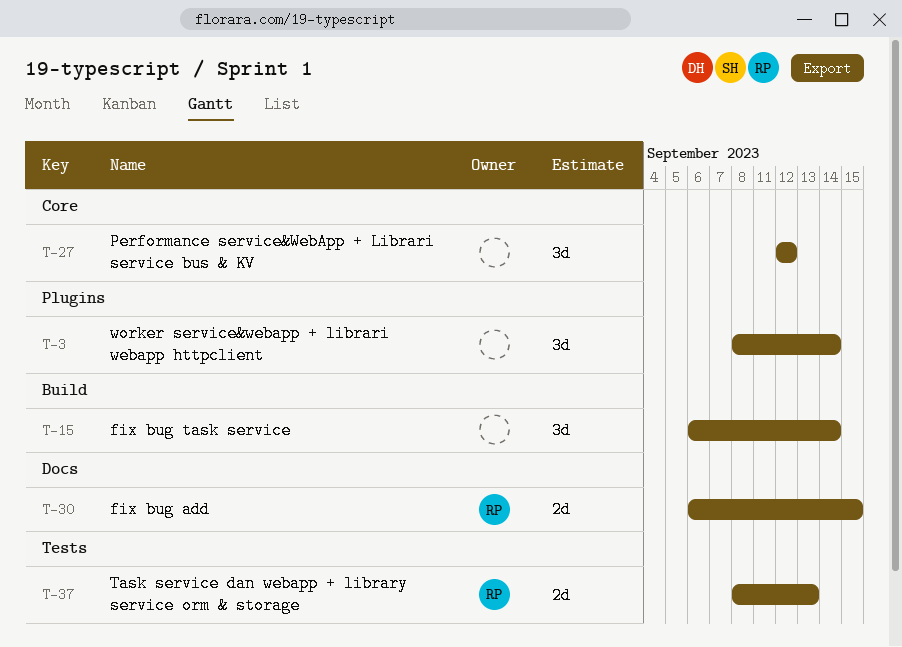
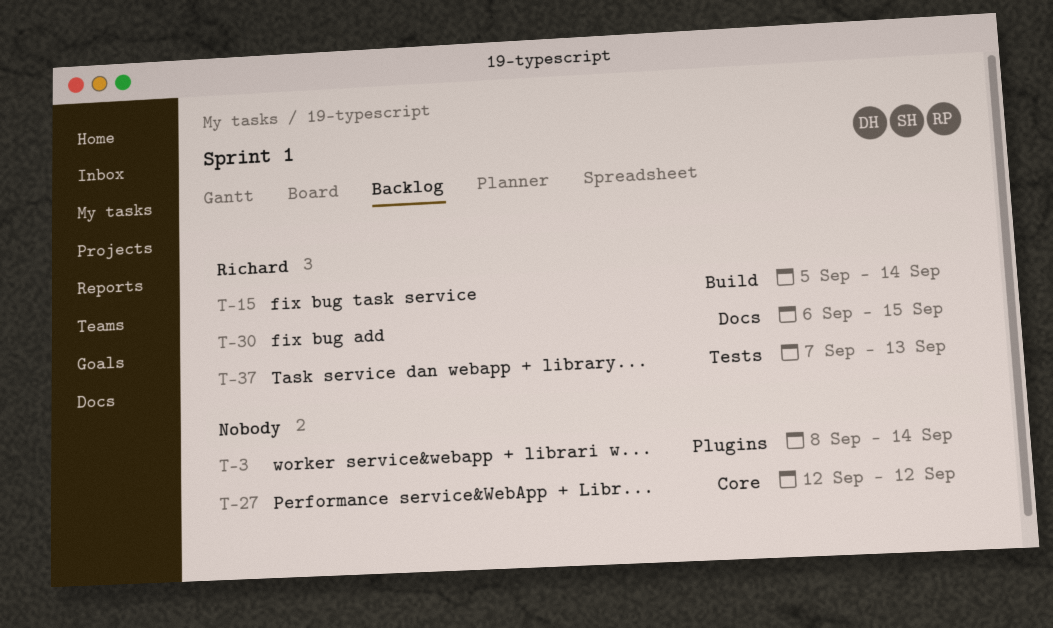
T-15, owner: none -> Richard
T-15, start: Sep 6 -> Sep 5
T-37, start: Sep 8 -> Sep 7

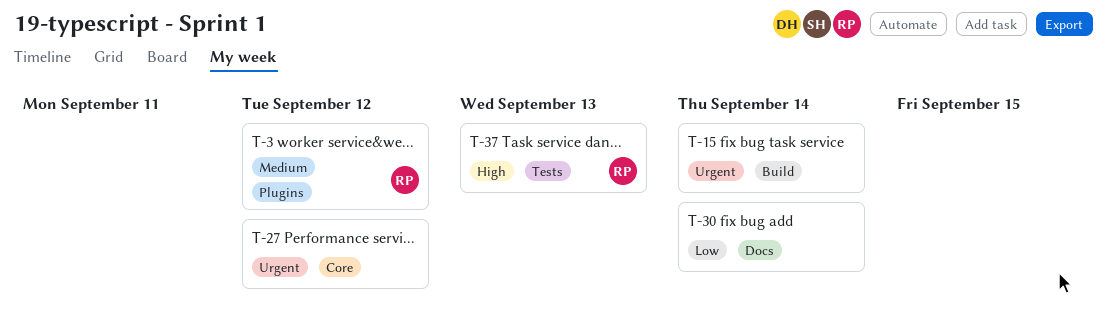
T-3, owner: none -> Richard
T-3, due: Sep 14 -> Sep 12
T-15, owner: Richard -> none
T-30, owner: Richard -> none
T-30, due: Sep 15 -> Sep 14

